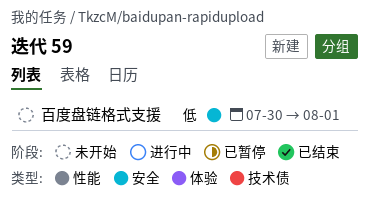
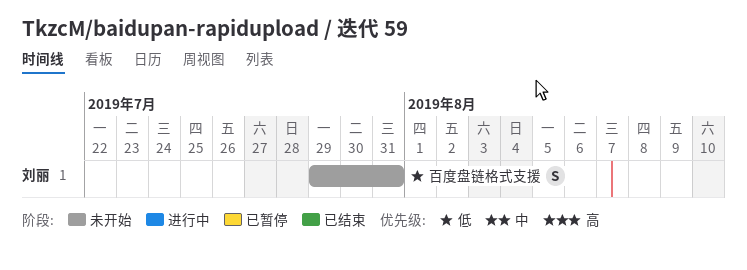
百度盘链格式支援, start: Jul 30 -> Jul 29
百度盘链格式支援, due: Aug 1 -> Jul 31

